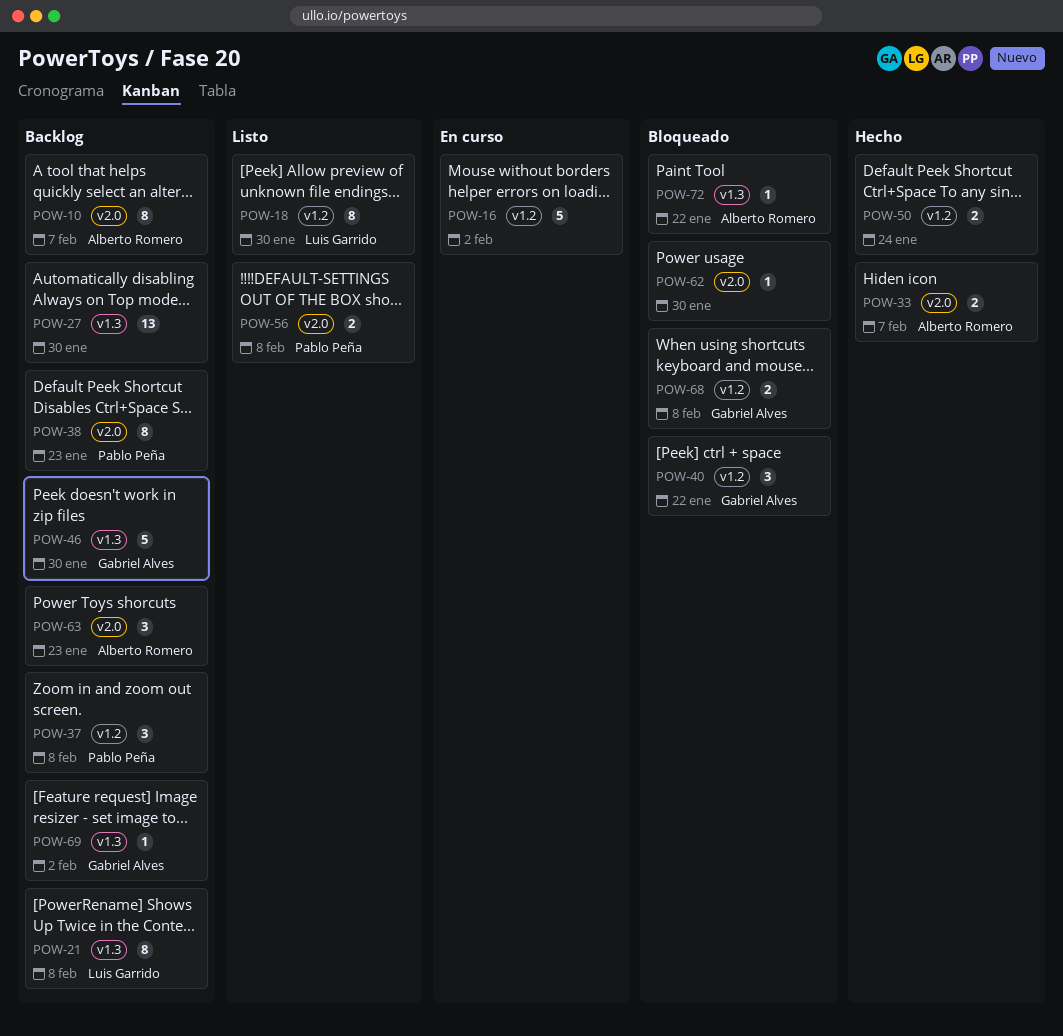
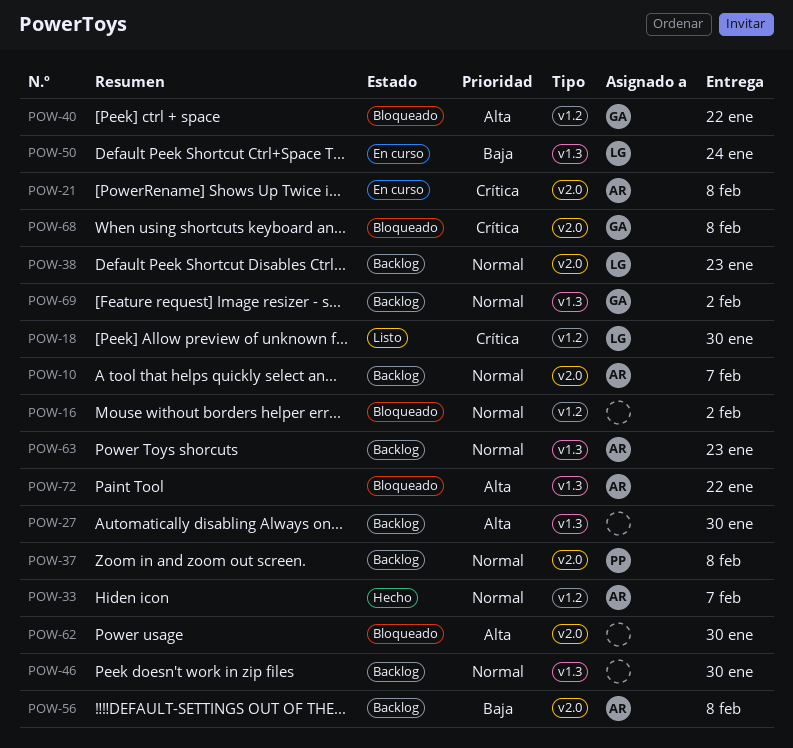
POW-16, status: En curso -> Bloqueado
POW-21, status: Backlog -> En curso
POW-21, owner: Luis Garrido -> Alberto Romero
POW-21, label: v1.3 -> v2.0
POW-33, label: v2.0 -> v1.2
POW-37, label: v1.2 -> v2.0
POW-38, owner: Pablo Peña -> Luis Garrido
POW-46, owner: Gabriel Alves -> none
POW-50, status: Hecho -> En curso
POW-50, owner: none -> Luis Garrido
POW-50, label: v1.2 -> v1.3
POW-56, status: Listo -> Backlog
POW-56, owner: Pablo Peña -> Alberto Romero
POW-63, label: v2.0 -> v1.3
POW-68, label: v1.2 -> v2.0

